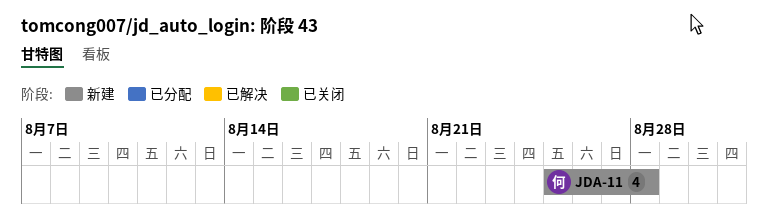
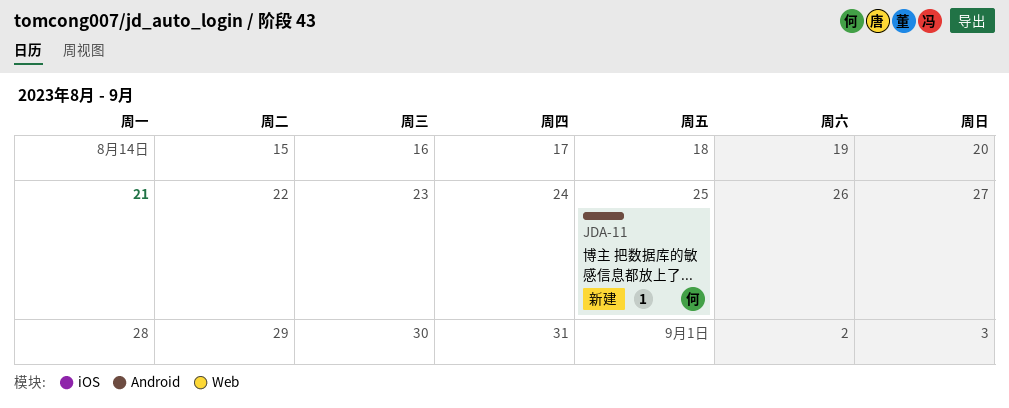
JDA-11, estimate: 4 -> 1
JDA-11, due: Aug 28 -> Aug 25

